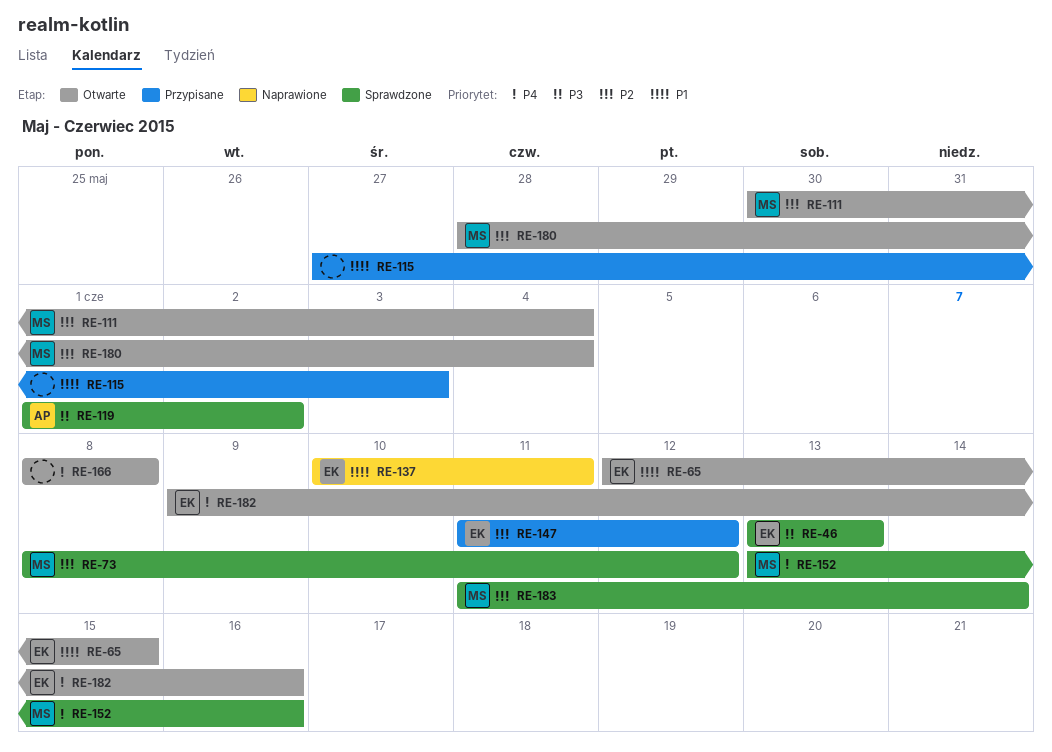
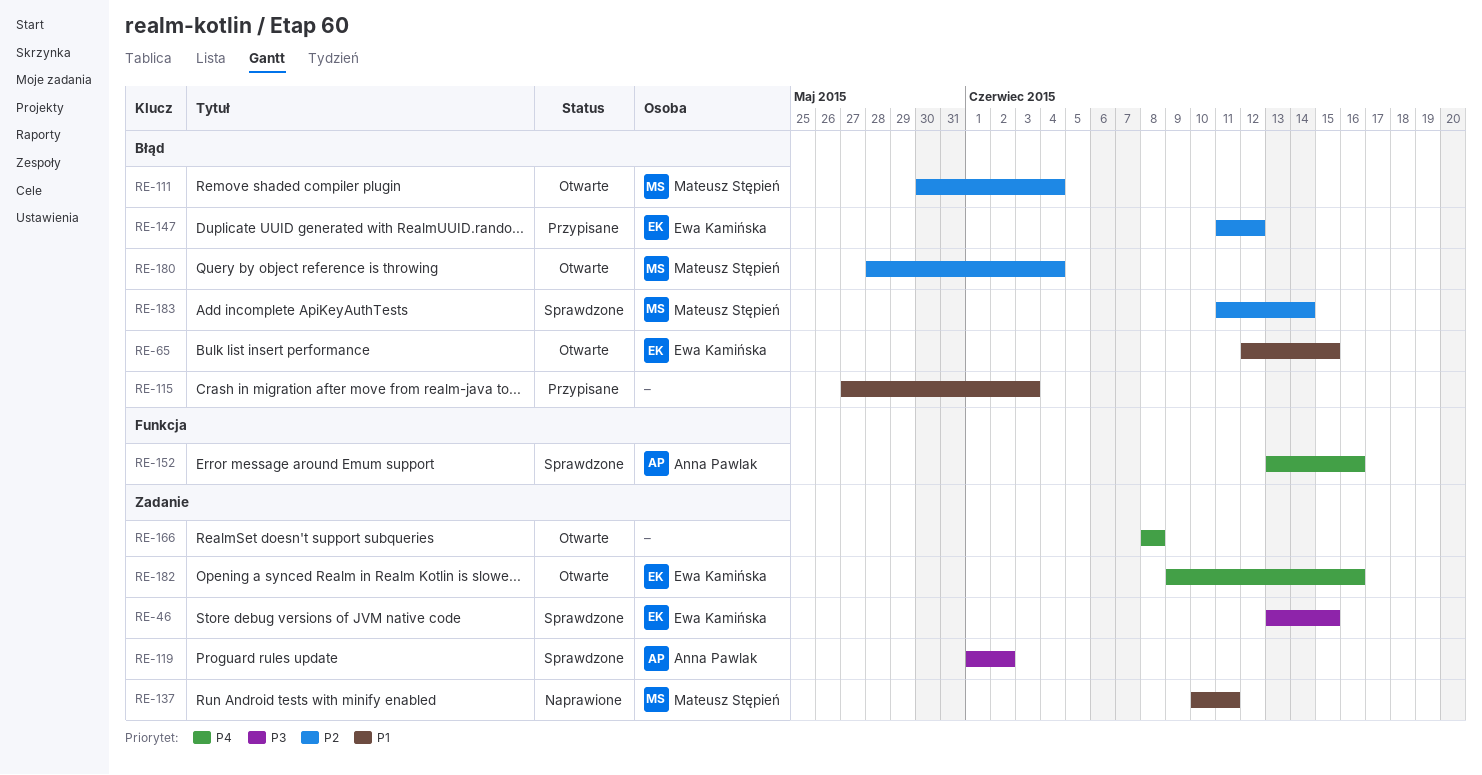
RE-46, due: Jun 13 -> Jun 15
RE-73: present -> none
RE-137, owner: Ewa Kamińska -> Mateusz Stępień
RE-152, owner: Mateusz Stępień -> Anna Pawlak

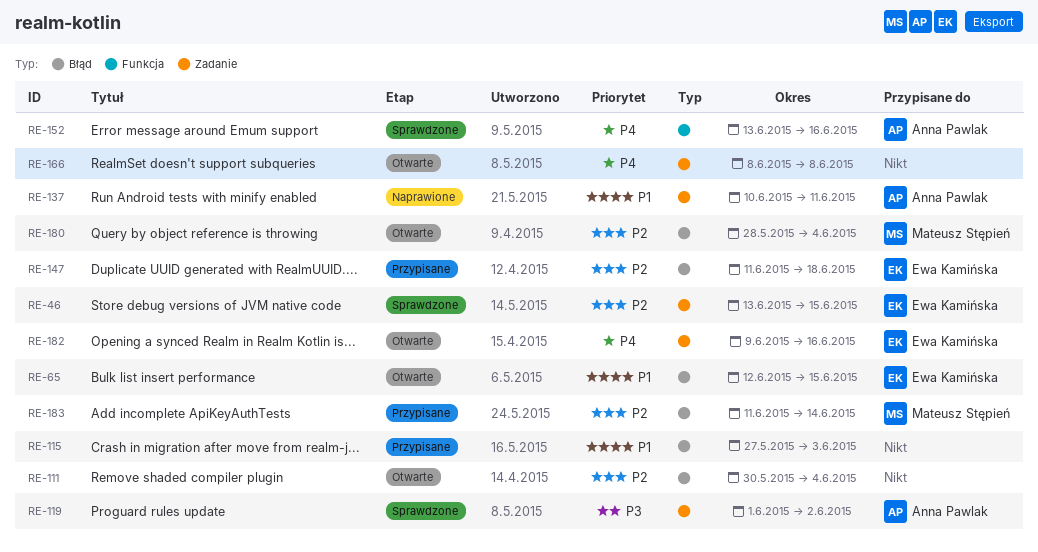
RE-46, priority: P3 -> P2
RE-111, owner: Mateusz Stępień -> none
RE-137, owner: Mateusz Stępień -> Anna Pawlak
RE-147, due: Jun 12 -> Jun 18
RE-183, status: Sprawdzone -> Przypisane

